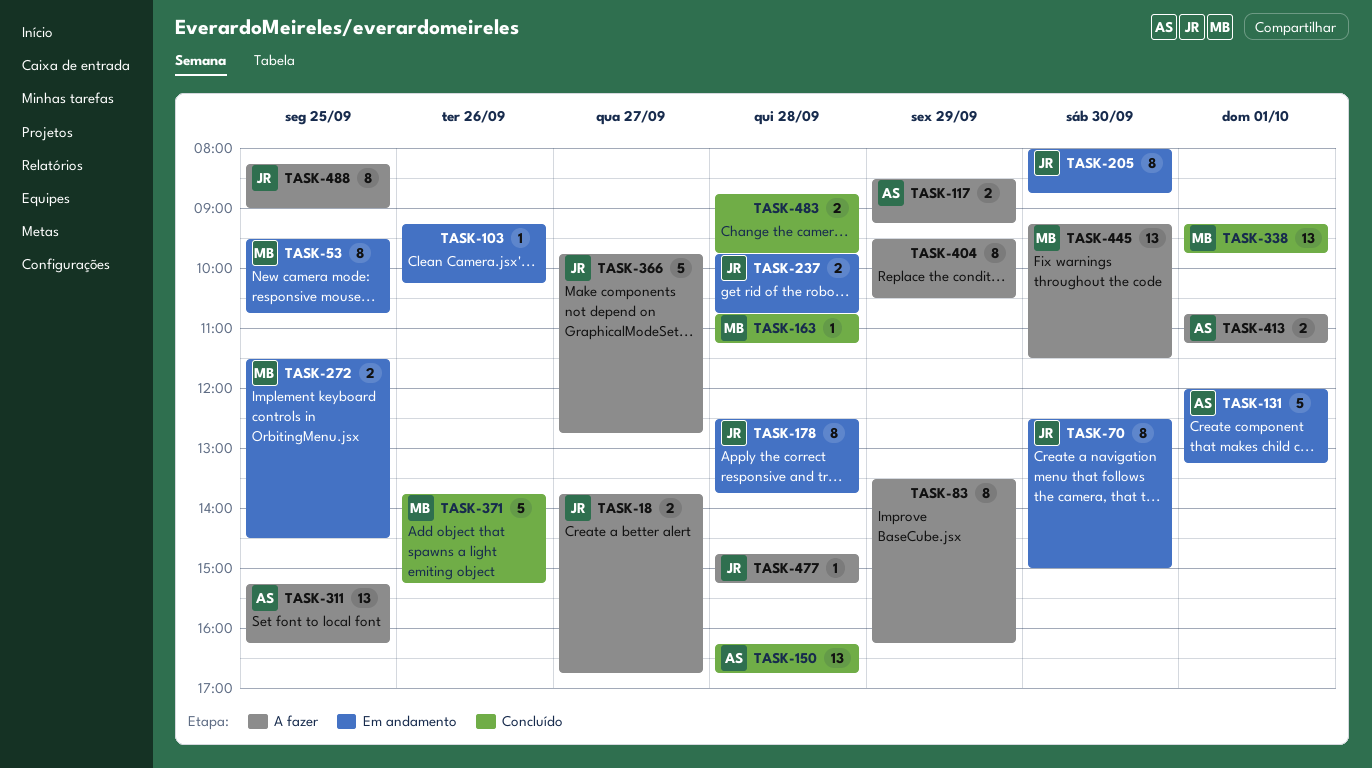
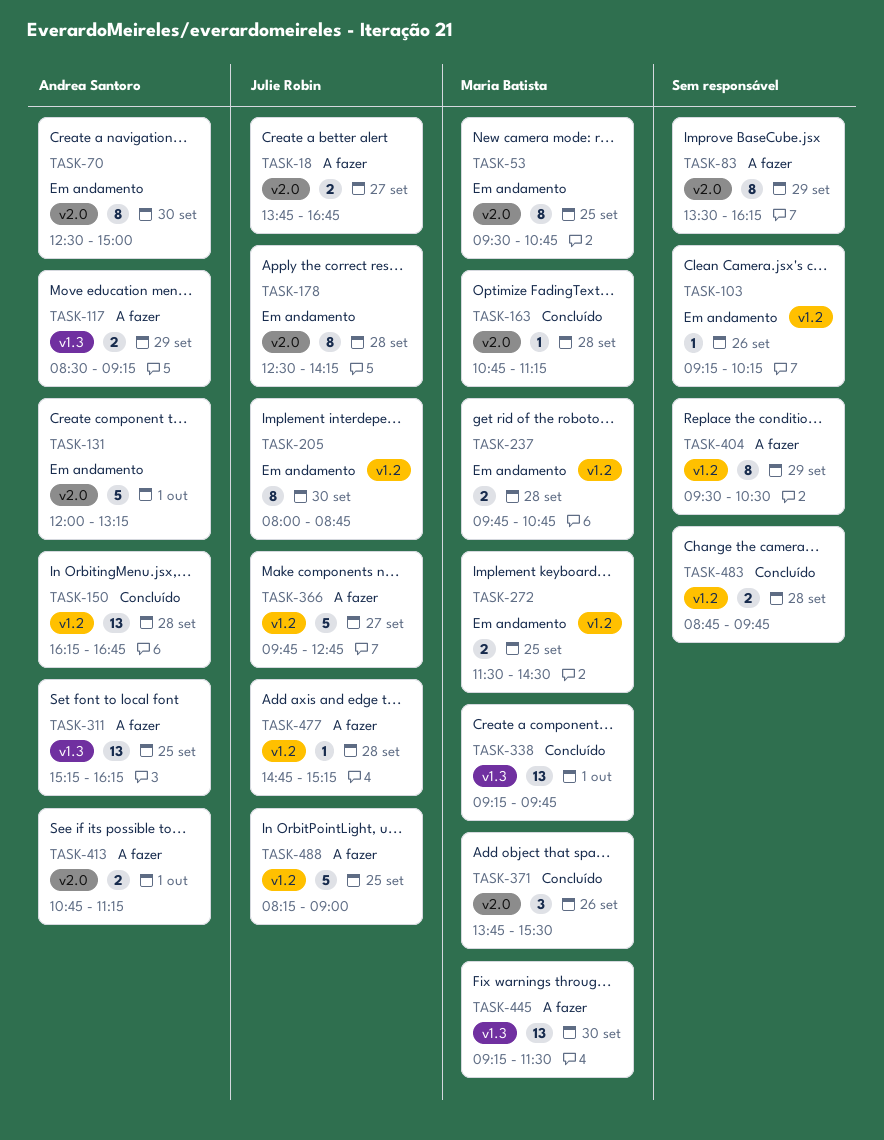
TASK-70, owner: Julie Robin -> Andrea Santoro
TASK-178, ends: 13:45 -> 14:15
TASK-237, owner: Julie Robin -> Maria Batista
TASK-371, estimate: 5 -> 3
TASK-371, ends: 15:15 -> 15:30
TASK-488, estimate: 8 -> 5

